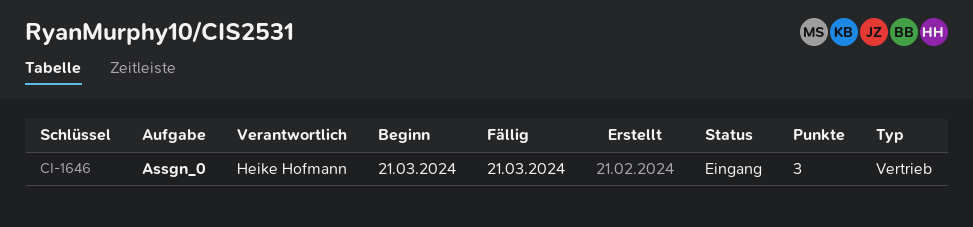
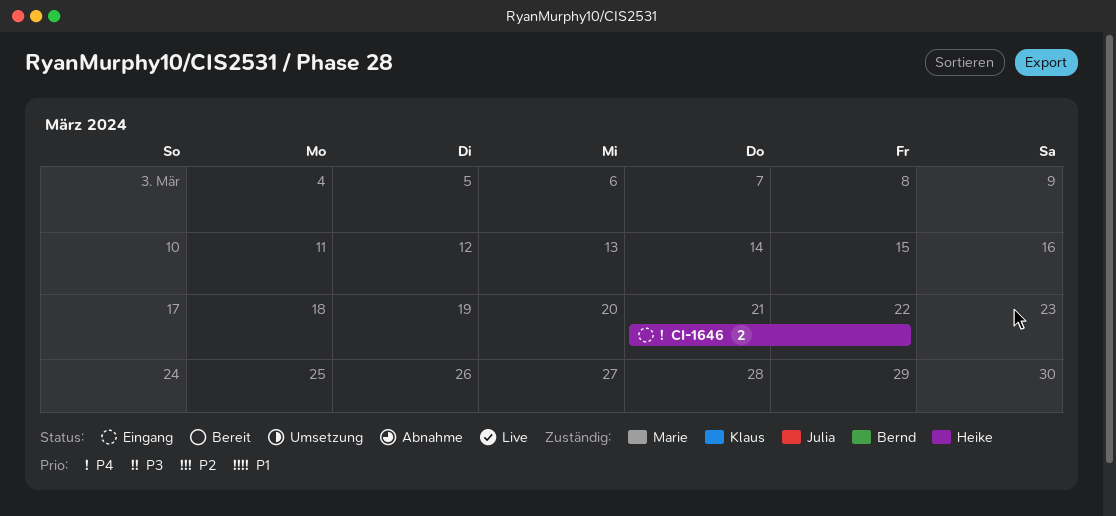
CI-1646, estimate: 3 -> 2
CI-1646, due: Mar 21 -> Mar 22

